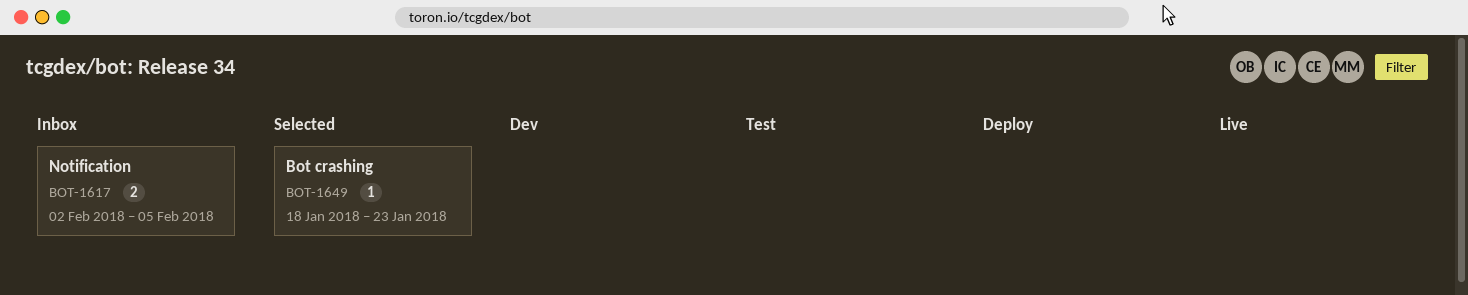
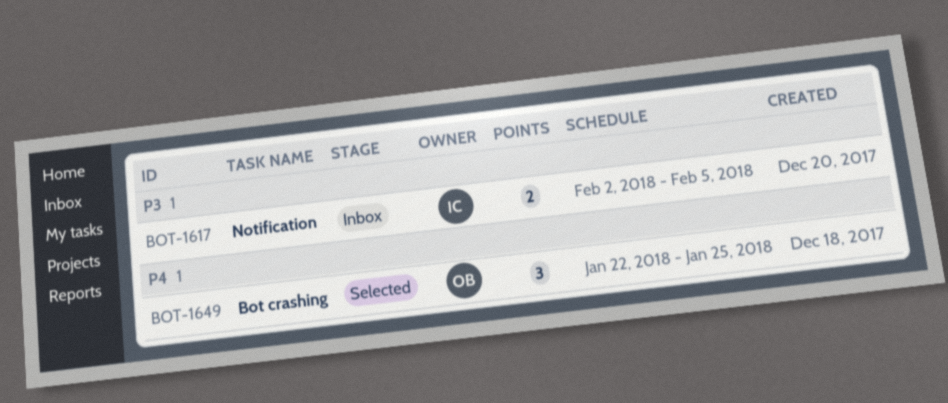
BOT-1649, estimate: 1 -> 3
BOT-1649, start: Jan 18 -> Jan 22
BOT-1649, due: Jan 23 -> Jan 25

